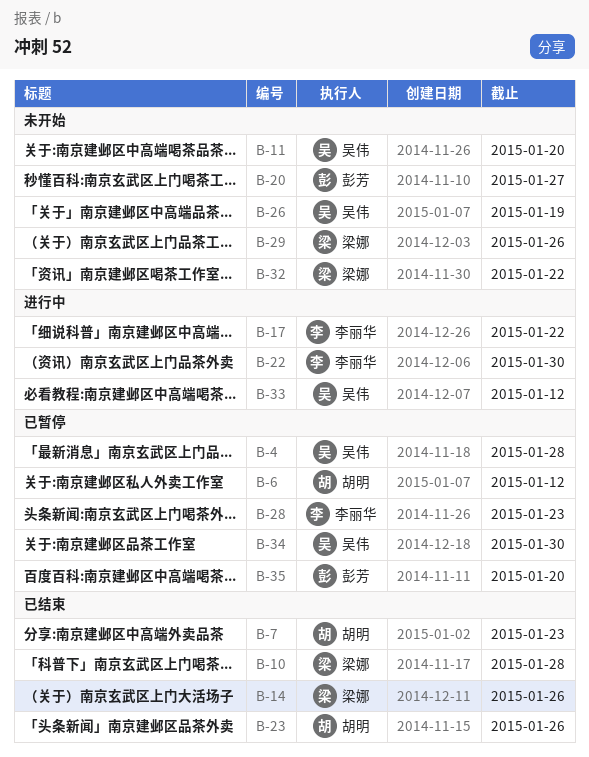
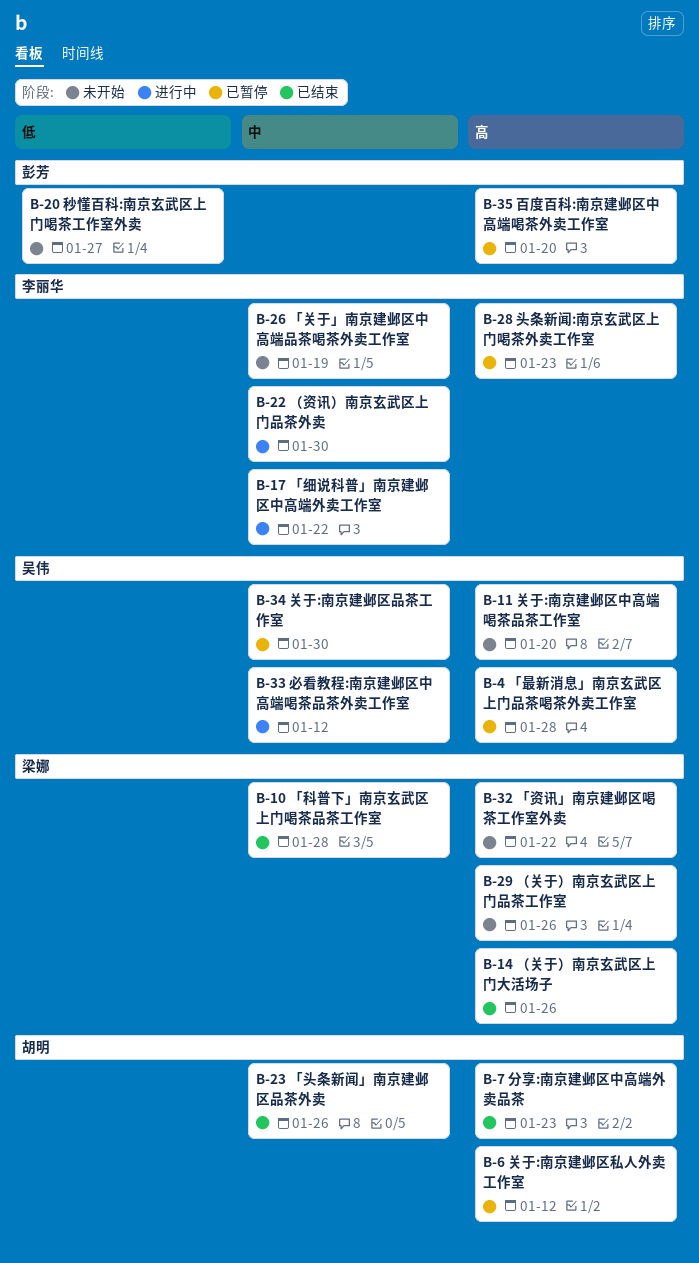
B-26, owner: 吴伟 -> 李丽华

